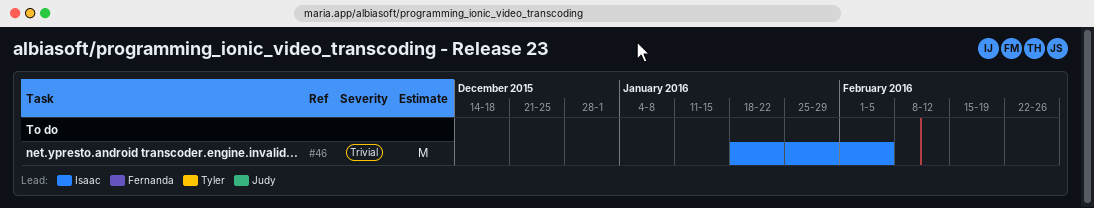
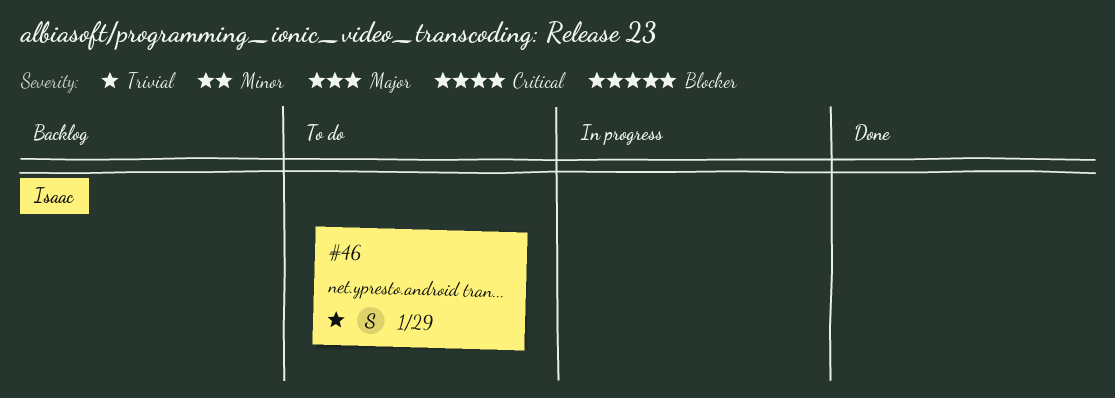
#46, estimate: M -> S
#46, due: Feb 5 -> Jan 29

